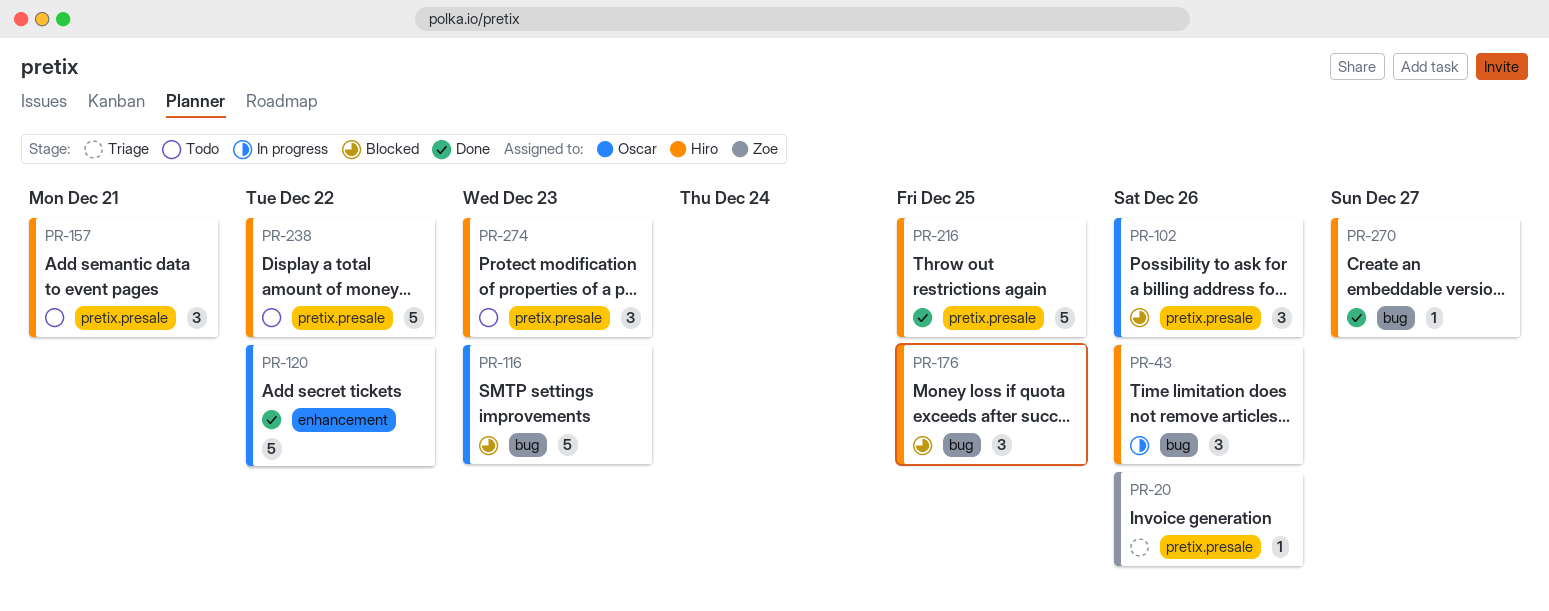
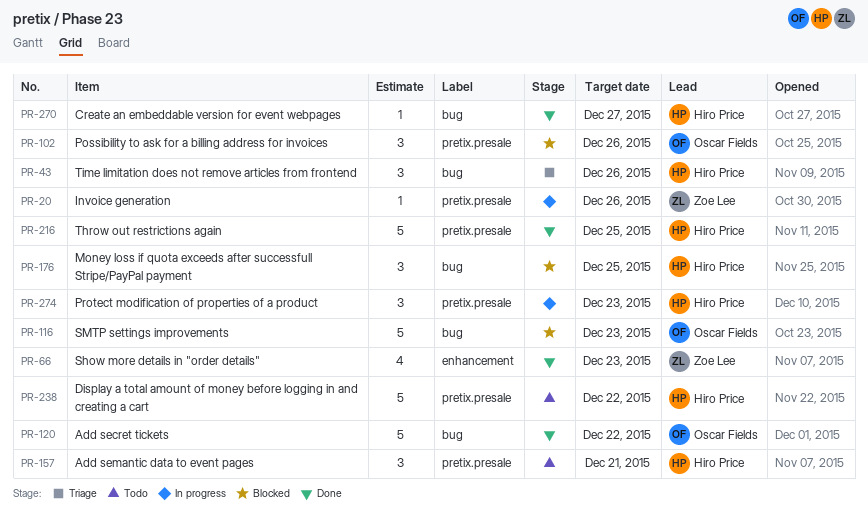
PR-20, status: Triage -> In progress
PR-43, status: In progress -> Triage
PR-66: none -> present
PR-120, label: enhancement -> bug
PR-274, status: Todo -> In progress

